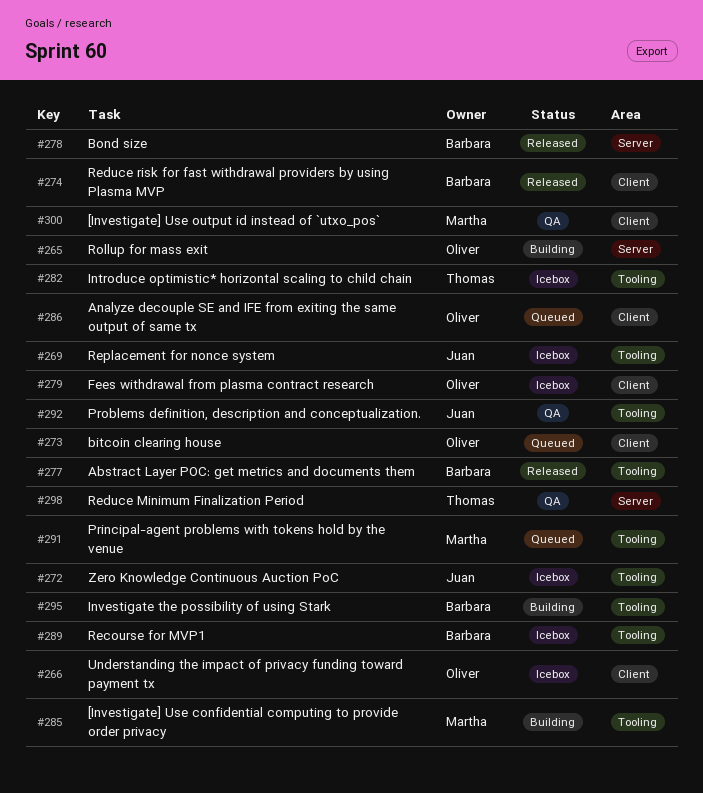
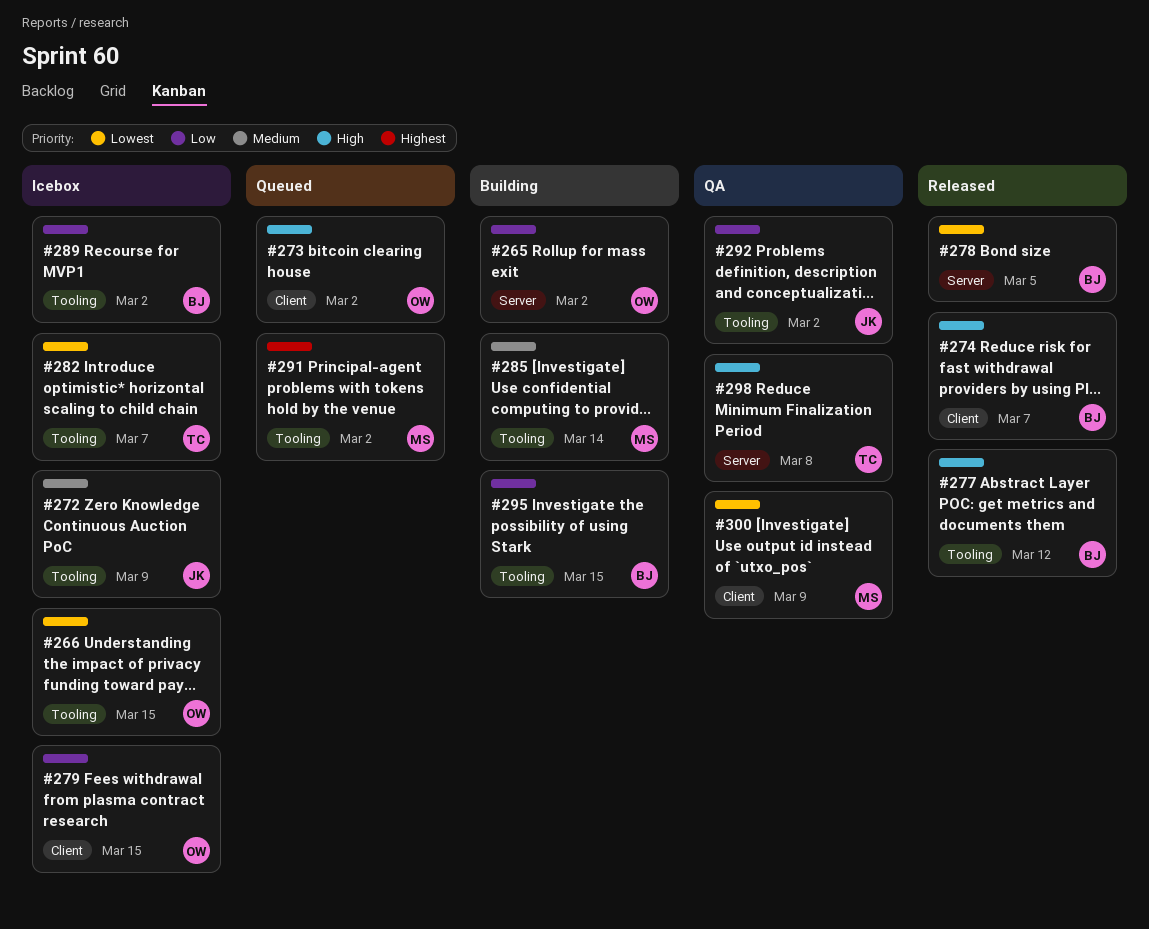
#266, label: Client -> Tooling
#269: present -> none
#286: present -> none

